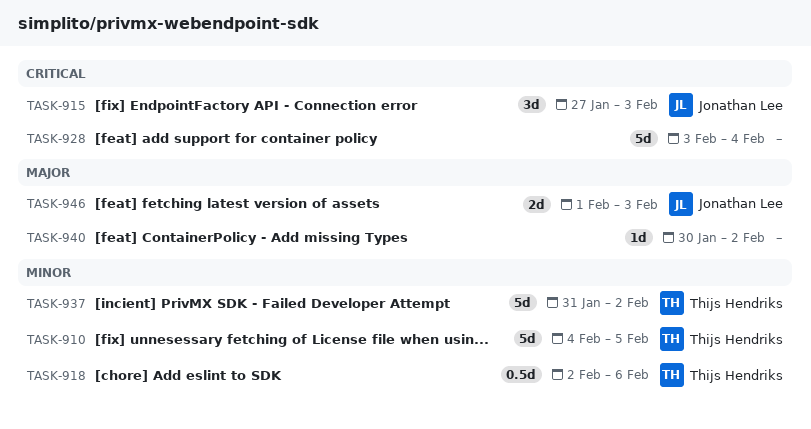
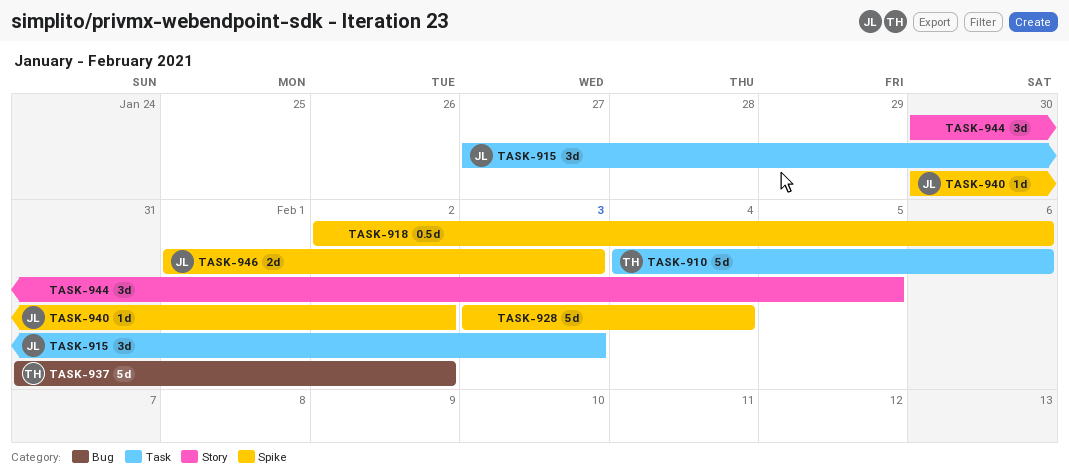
TASK-910, due: Feb 5 -> Feb 6
TASK-918, owner: Thijs Hendriks -> none
TASK-940, owner: none -> Jonathan Lee
TASK-944: none -> present

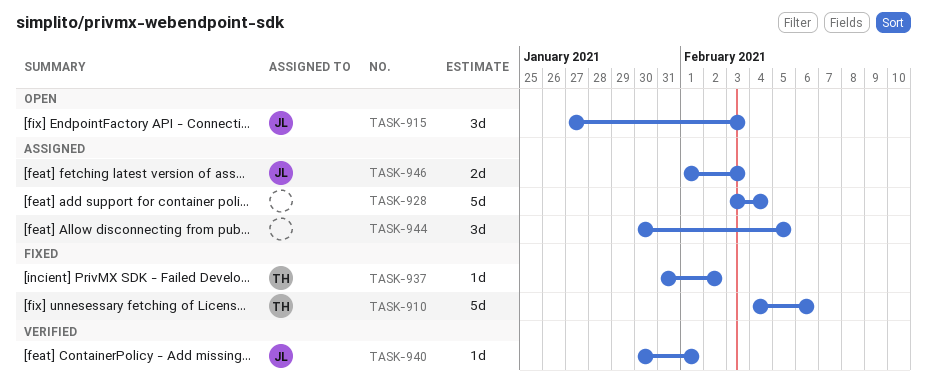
TASK-918: present -> none
TASK-937, estimate: 5d -> 1d
TASK-940, due: Feb 2 -> Feb 1

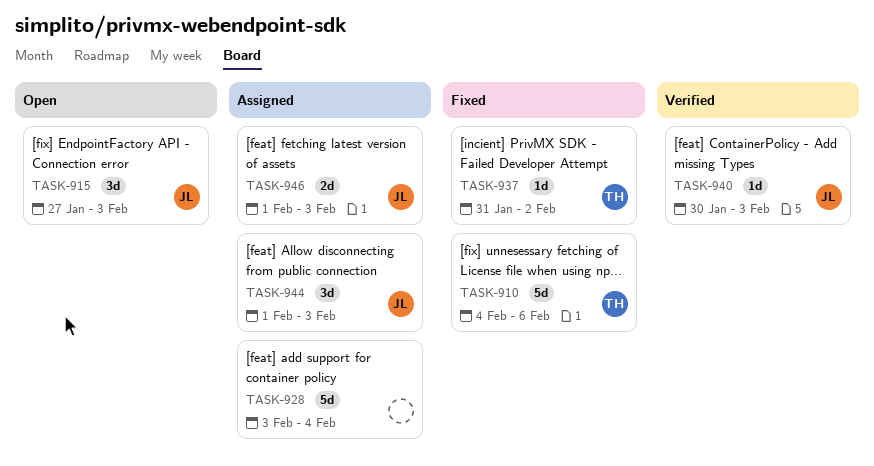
TASK-940, due: Feb 1 -> Feb 3
TASK-944, owner: none -> JL
TASK-944, start: Jan 30 -> Feb 1
TASK-944, due: Feb 5 -> Feb 3

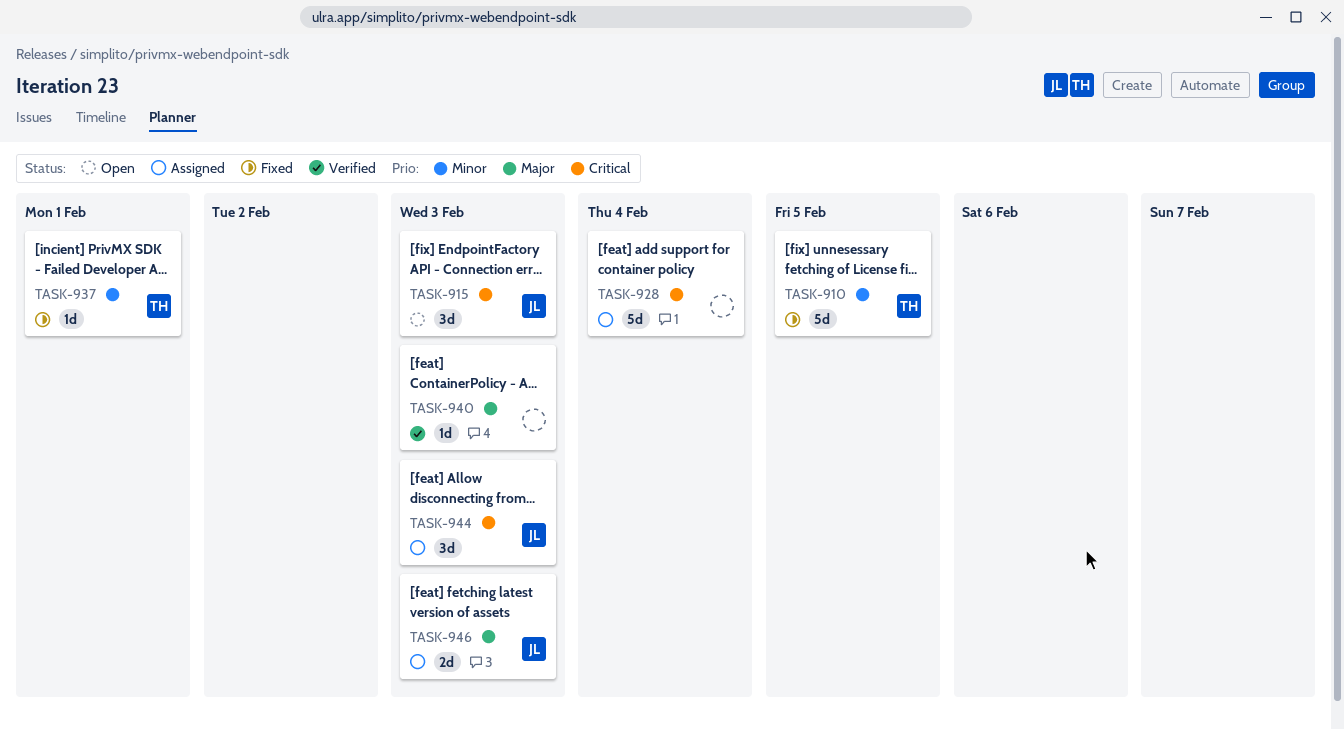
TASK-910, due: Feb 6 -> Feb 5
TASK-937, due: Feb 2 -> Feb 1
TASK-940, owner: JL -> none

